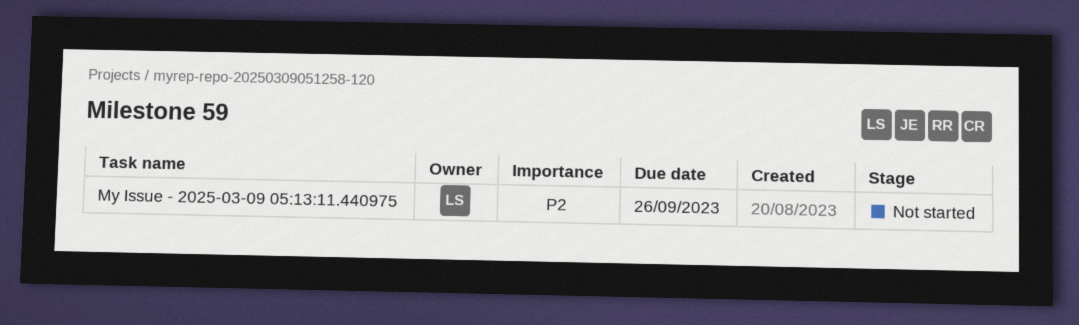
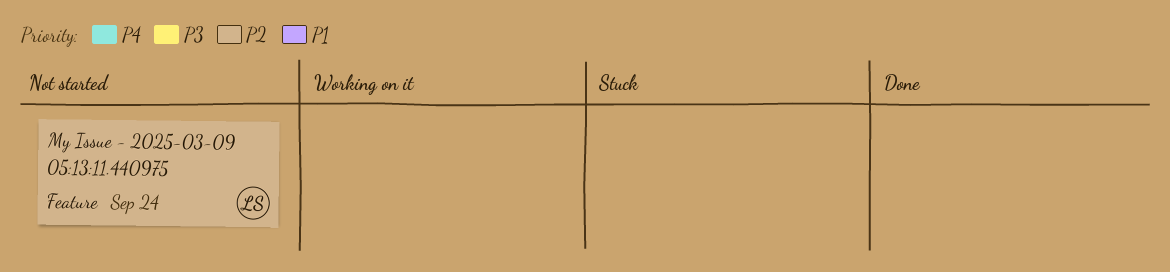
My Issue - 2025-03-09 05:13:11.440975, due: Sep 26 -> Sep 24

